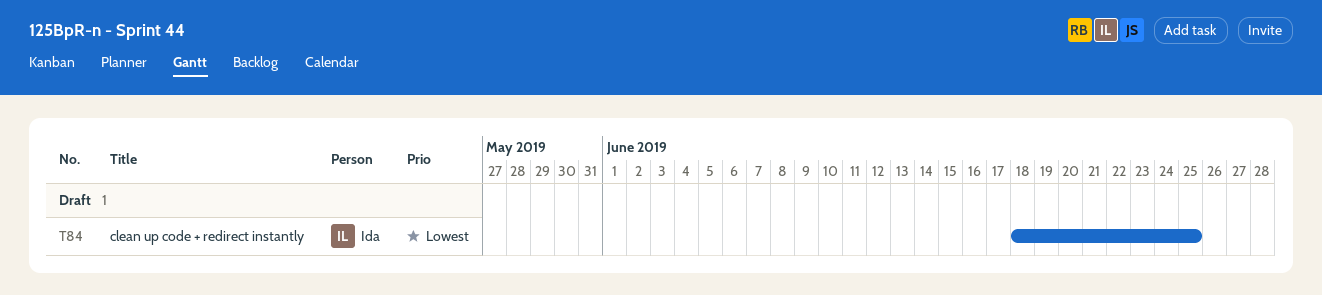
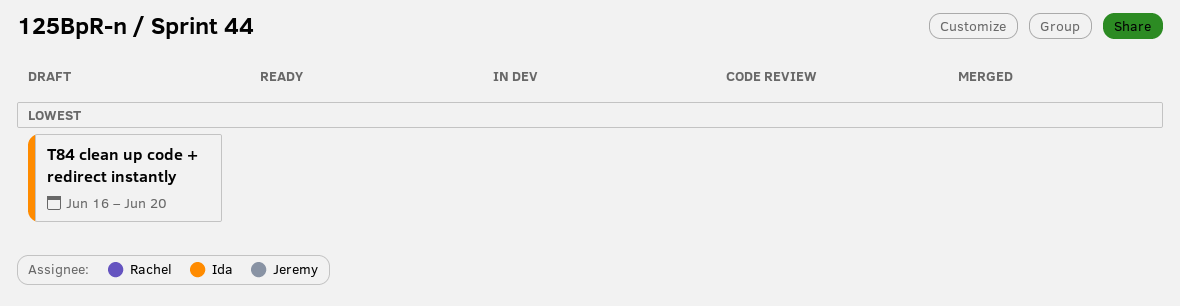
T84, start: Jun 18 -> Jun 16
T84, due: Jun 25 -> Jun 20

